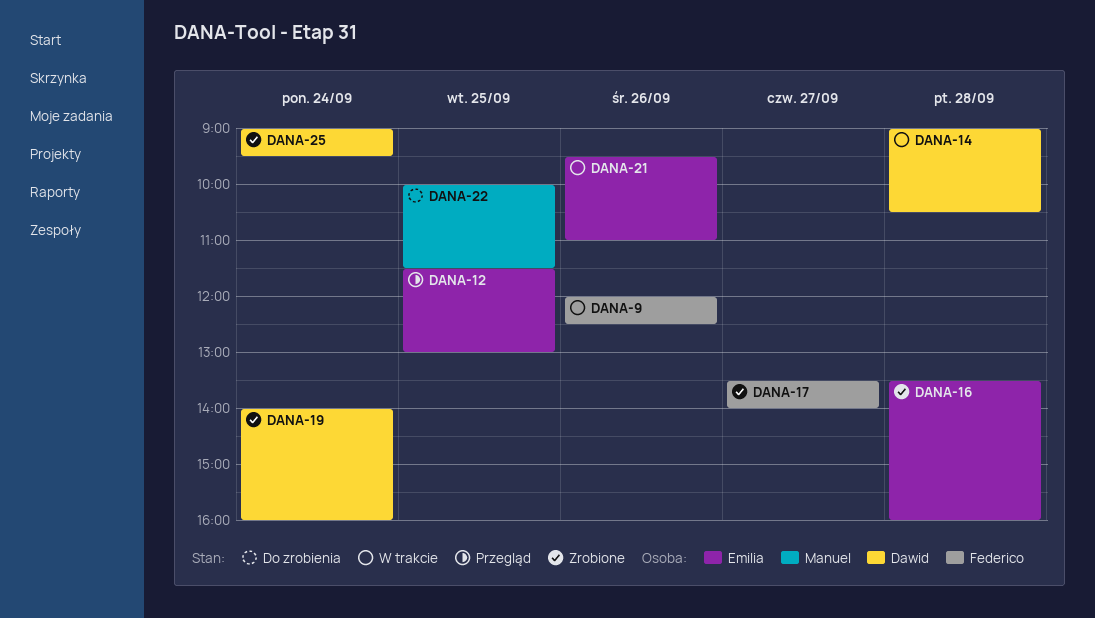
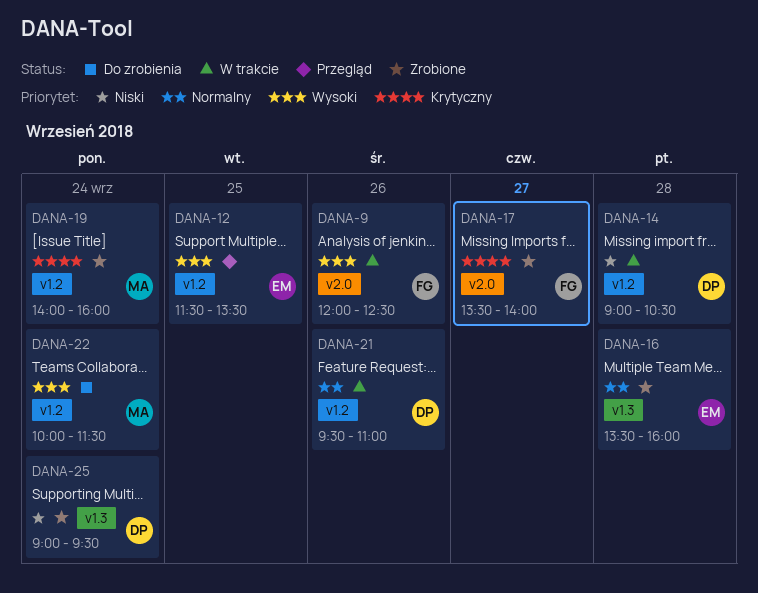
DANA-12, ends: 13:00 -> 13:30
DANA-19, owner: Dawid -> Manuel
DANA-21, owner: Emilia -> Dawid
DANA-22, day: Sep 25 -> Sep 24

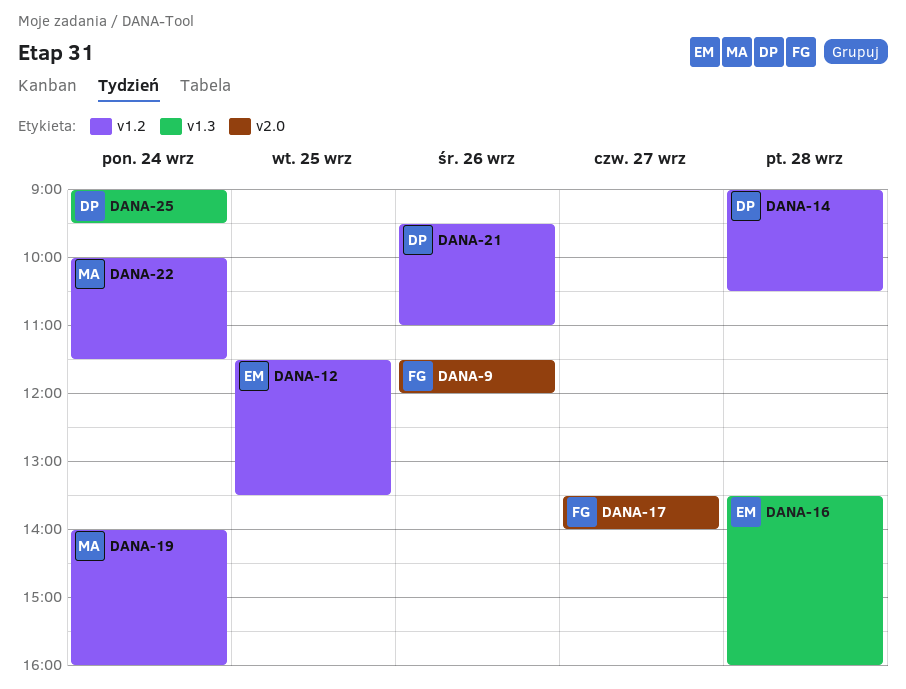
DANA-9, begins: 12:00 -> 11:30
DANA-9, ends: 12:30 -> 12:00

